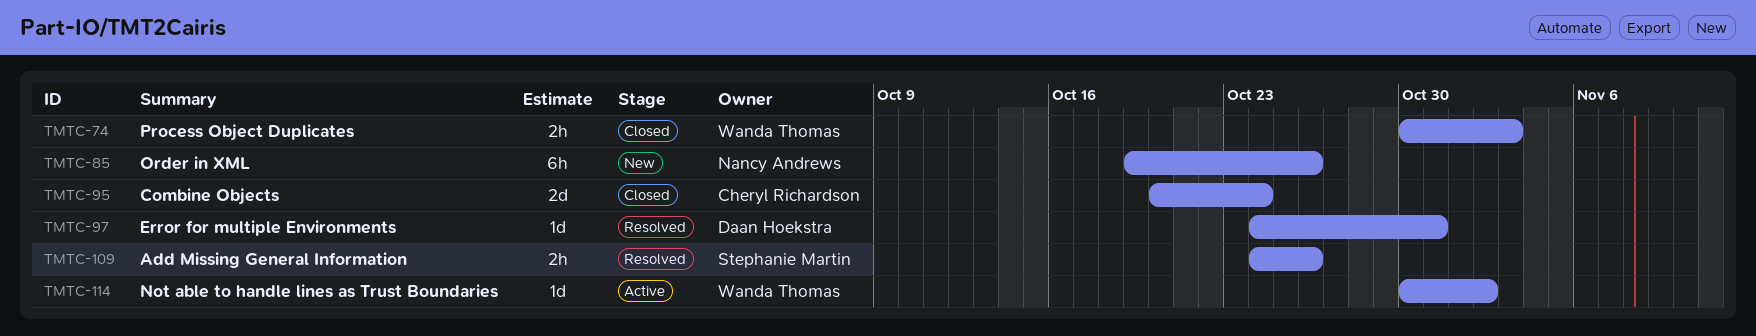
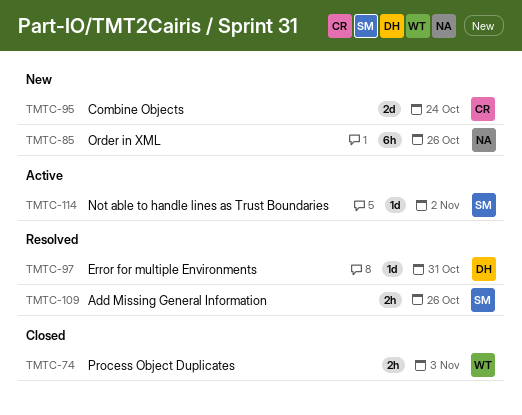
TMTC-95, status: Closed -> New
TMTC-114, owner: Wanda Thomas -> Stephanie Martin

